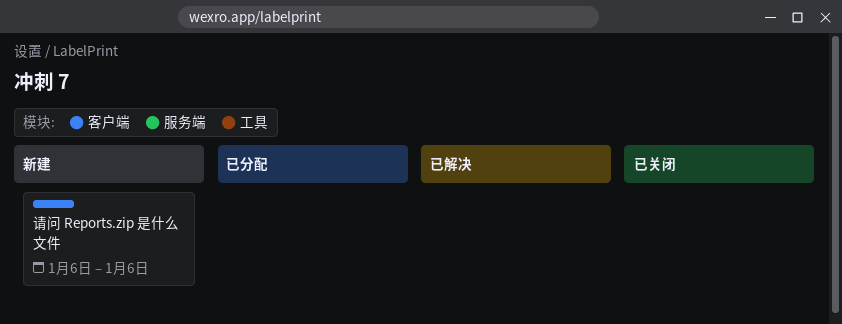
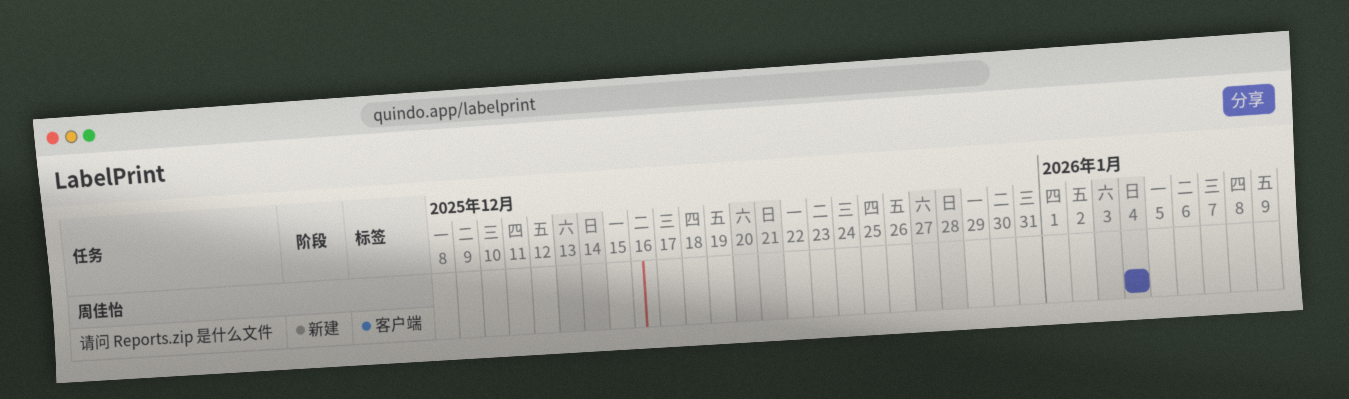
请问 Reports.zip 是什么文件, start: Jan 6 -> Jan 4
请问 Reports.zip 是什么文件, due: Jan 6 -> Jan 4

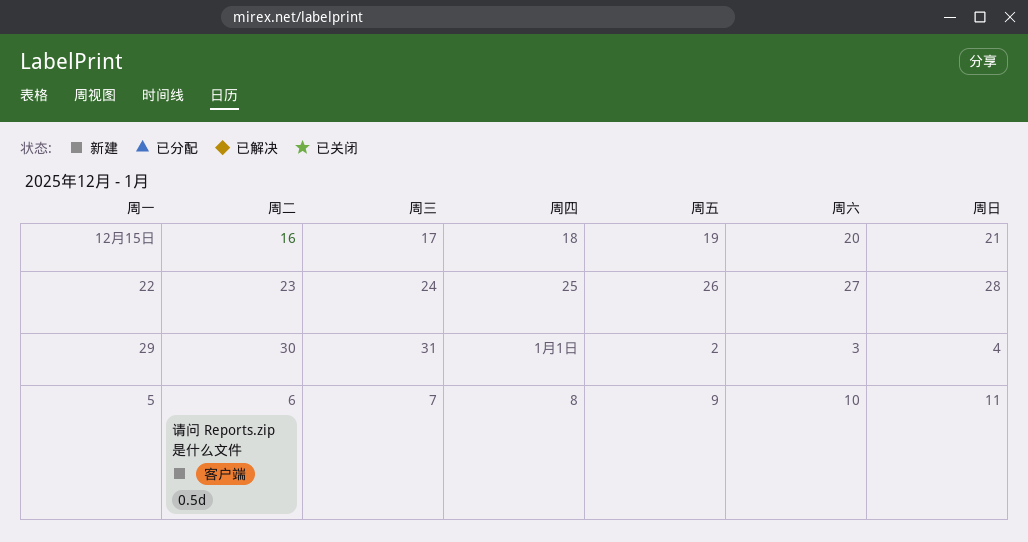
请问 Reports.zip 是什么文件, due: Jan 4 -> Jan 6

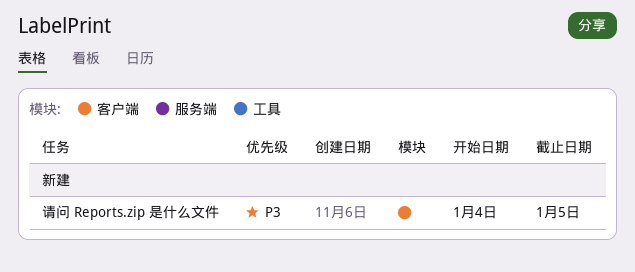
请问 Reports.zip 是什么文件, due: Jan 6 -> Jan 5

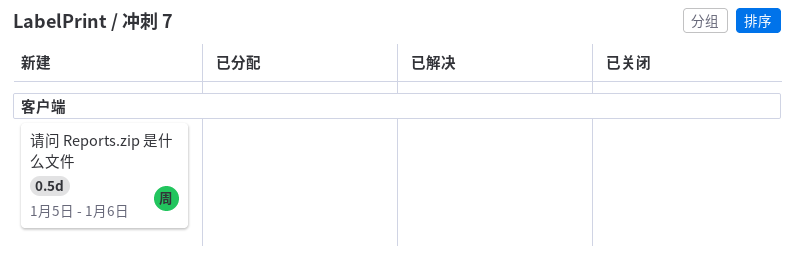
请问 Reports.zip 是什么文件, start: Jan 4 -> Jan 5
请问 Reports.zip 是什么文件, due: Jan 5 -> Jan 6

